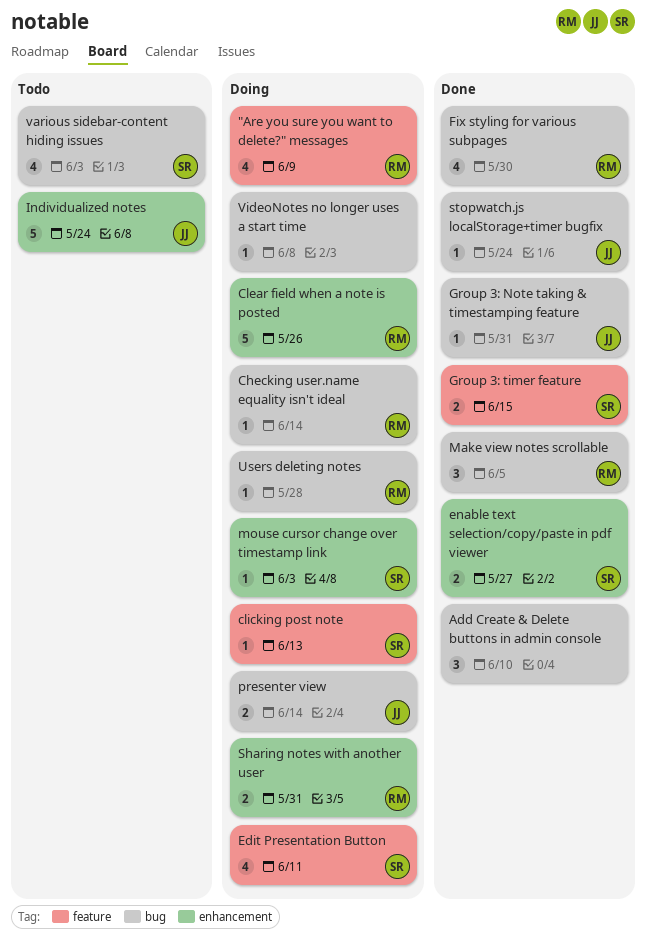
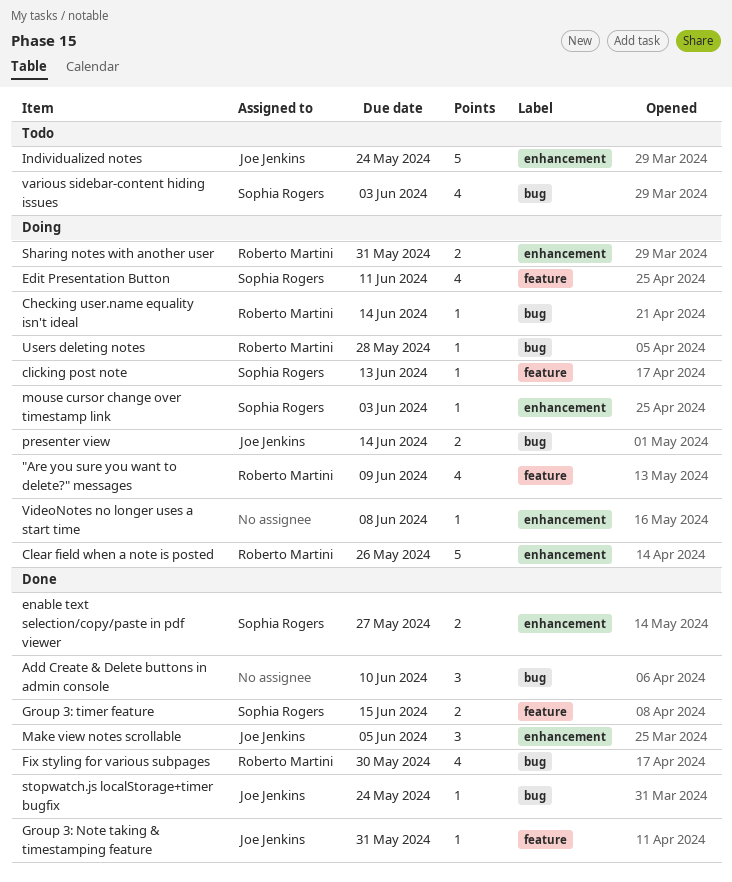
Group 3: Note taking & timestamping feature, label: bug -> feature
Make view notes scrollable, owner: Roberto Martini -> Joe Jenkins
Make view notes scrollable, label: bug -> enhancement
VideoNotes no longer uses a start time, label: bug -> enhancement

